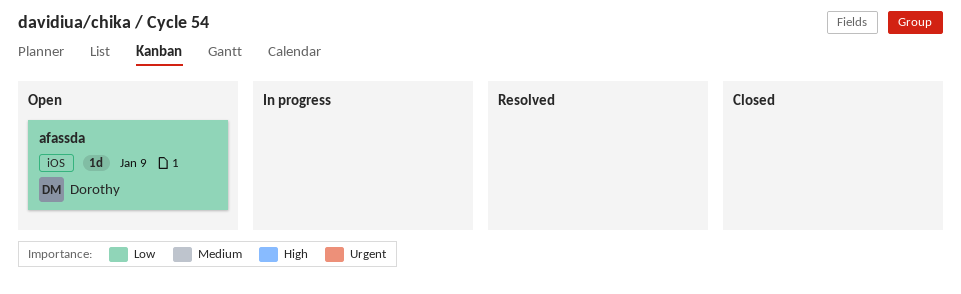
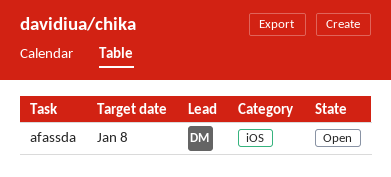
afassda, due: Jan 9 -> Jan 8

